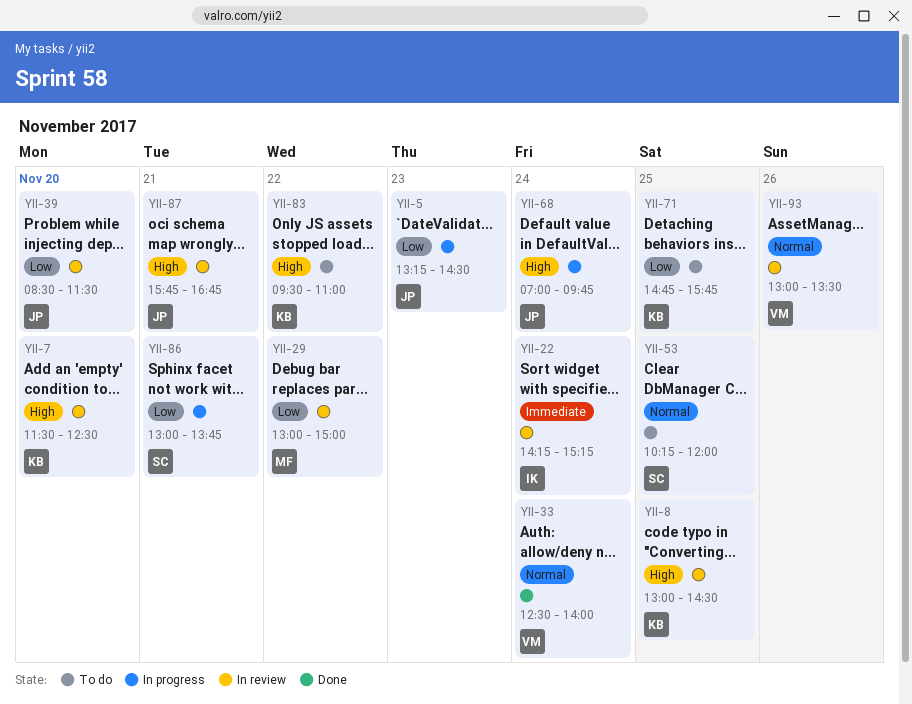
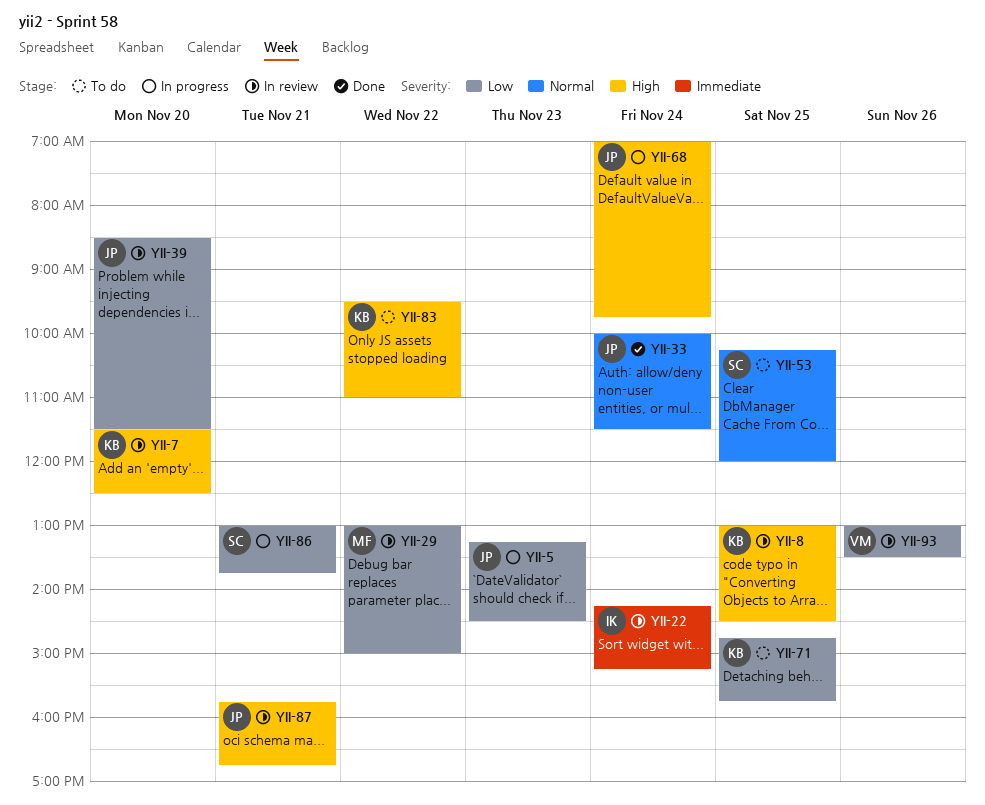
YII-33, owner: VM -> JP
YII-33, begins: 12:30 -> 10:00
YII-33, ends: 14:00 -> 11:30
YII-93, priority: Normal -> Low

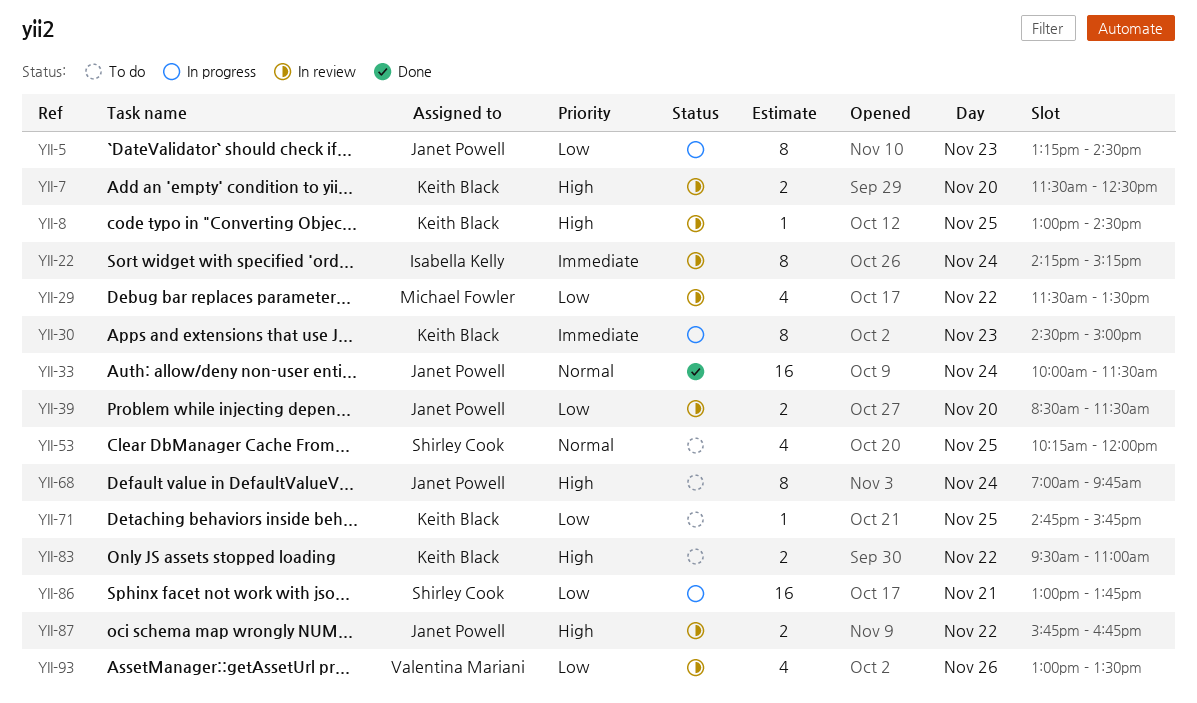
YII-29, begins: 13:00 -> 11:30
YII-29, ends: 15:00 -> 13:30
YII-30: none -> present
YII-68, status: In progress -> To do
YII-87, day: Nov 21 -> Nov 22

